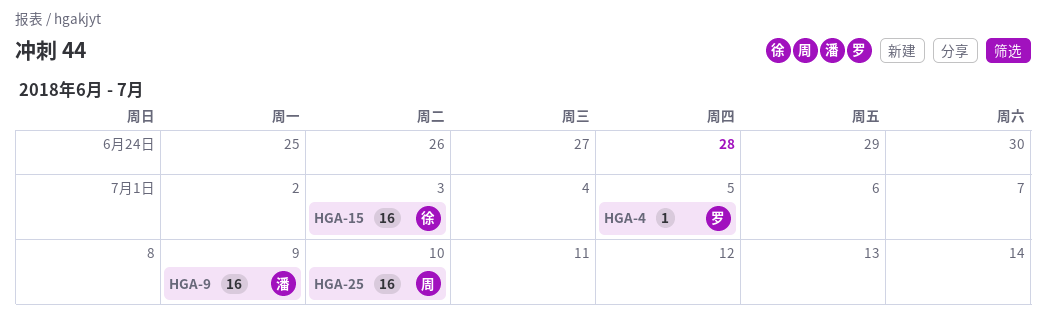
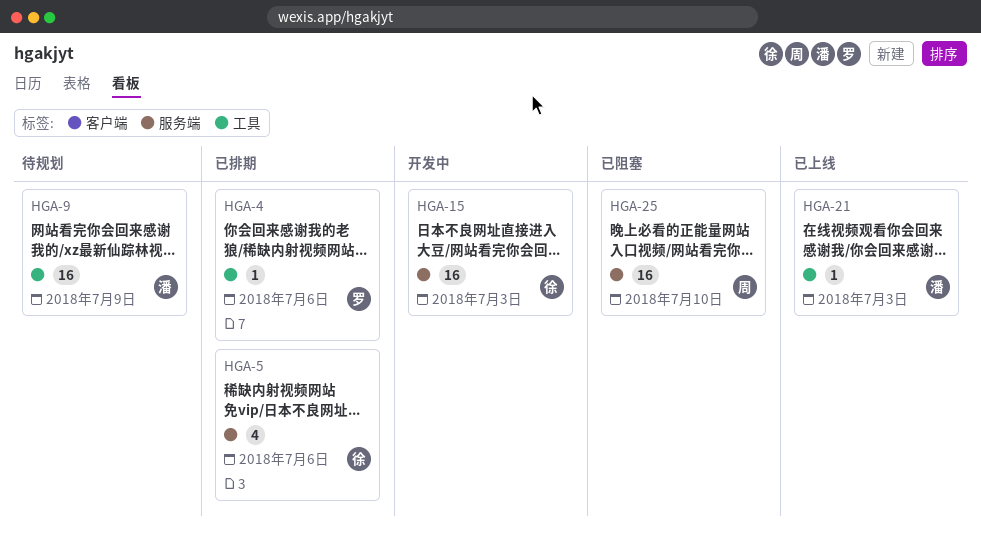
HGA-4, due: Jul 5 -> Jul 6
HGA-5: none -> present
HGA-21: none -> present

